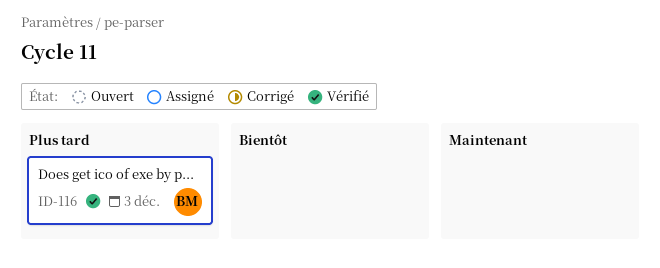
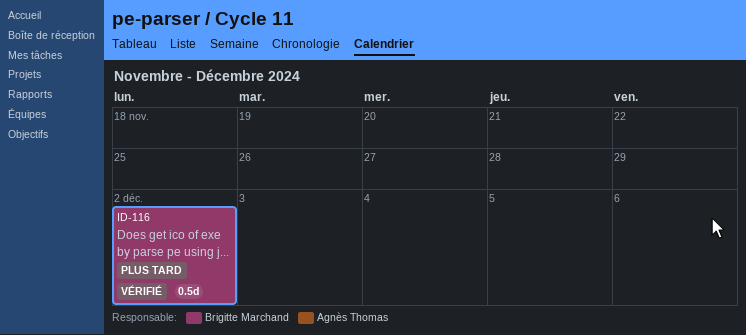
ID-116, due: Dec 3 -> Dec 2

